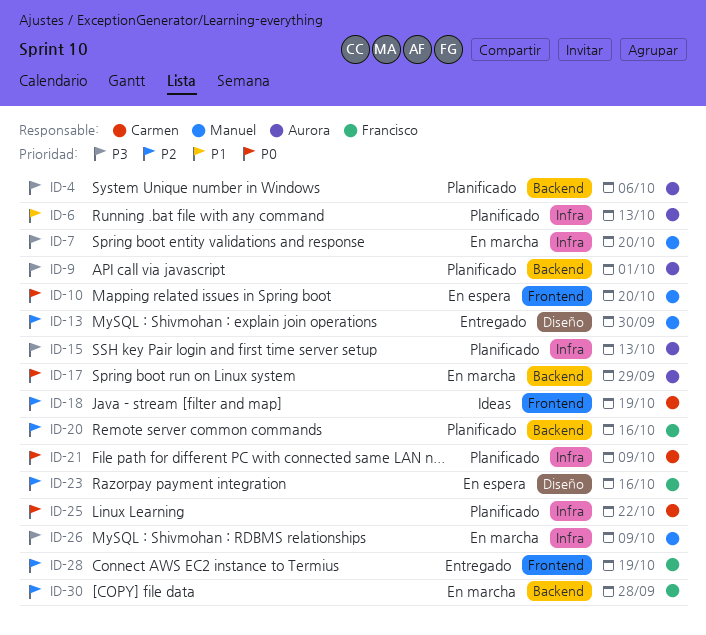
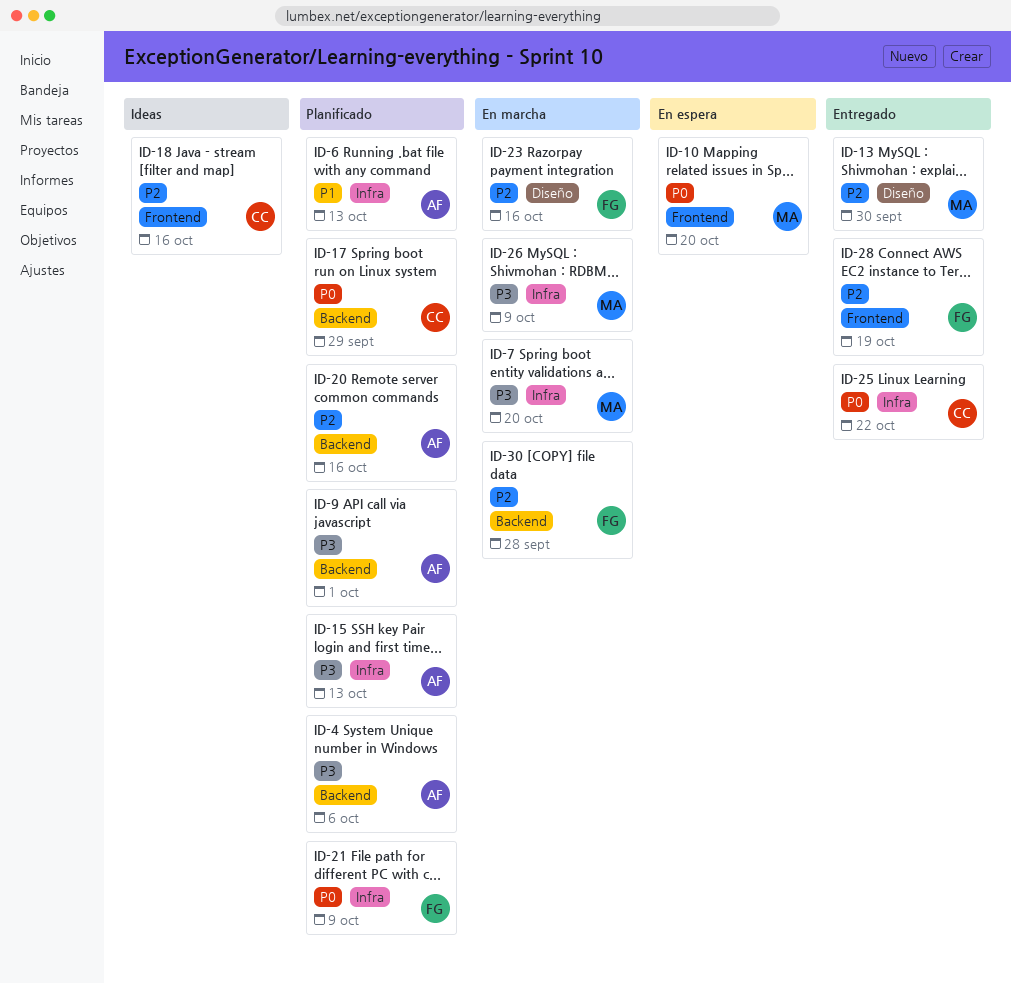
ID-17, status: En marcha -> Planificado
ID-17, owner: Aurora -> Carmen
ID-18, due: Oct 19 -> Oct 16
ID-20, owner: Francisco -> Aurora
ID-21, owner: Carmen -> Francisco
ID-23, status: En espera -> En marcha
ID-25, status: Planificado -> Entregado

